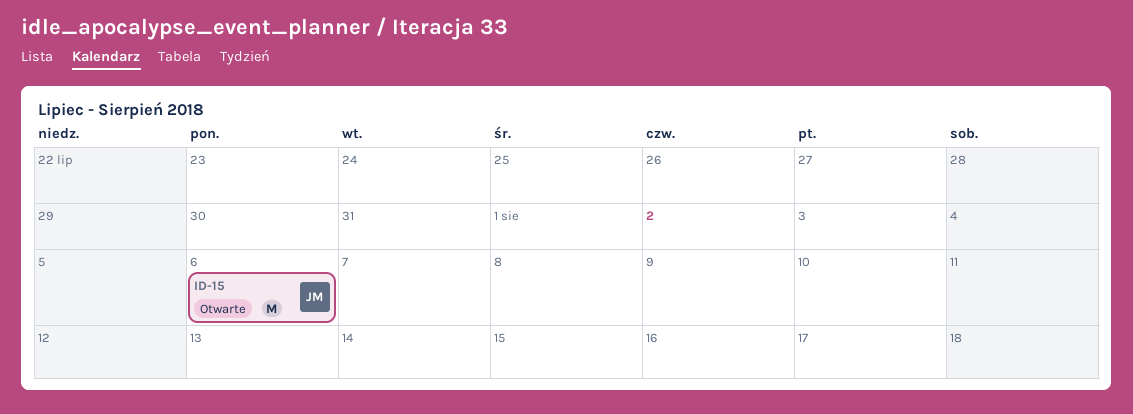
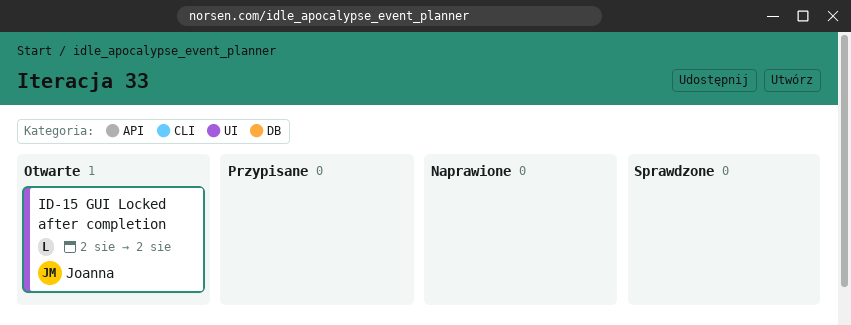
ID-15, estimate: M -> L
ID-15, due: Aug 6 -> Aug 2

